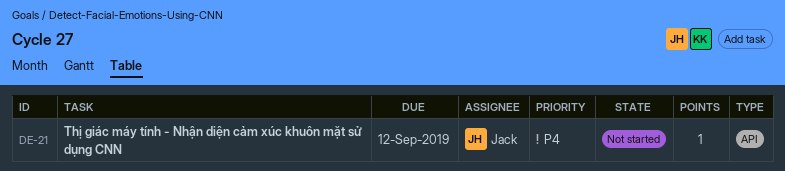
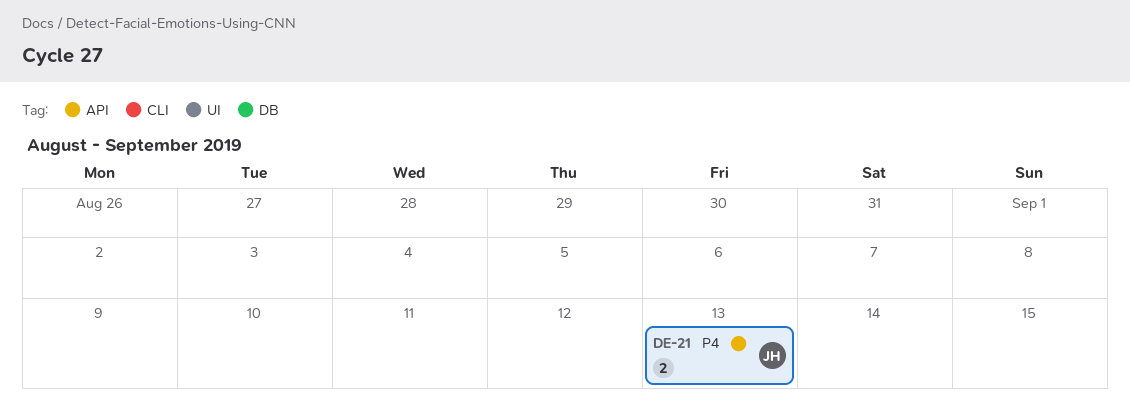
DE-21, estimate: 1 -> 2
DE-21, due: Sep 12 -> Sep 13

